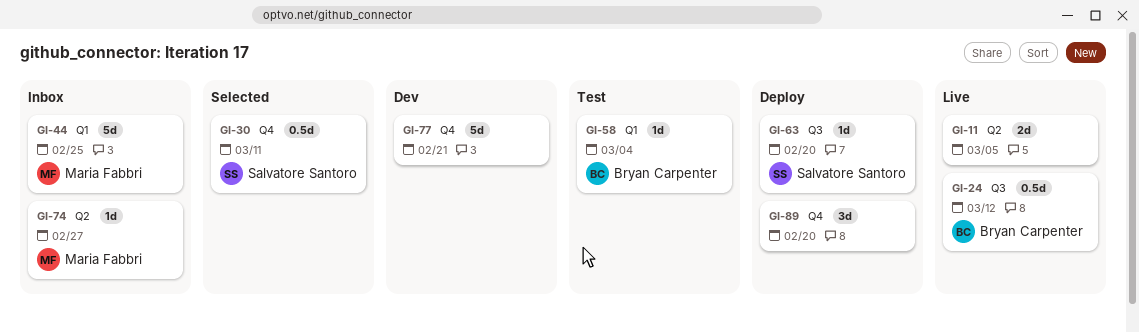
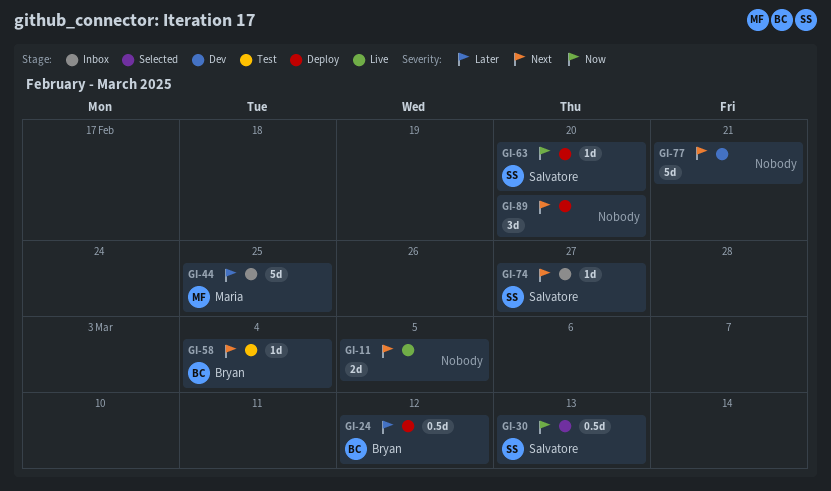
GI-24, status: Live -> Deploy
GI-30, due: Mar 11 -> Mar 13
GI-74, owner: Maria Fabbri -> Salvatore Santoro

